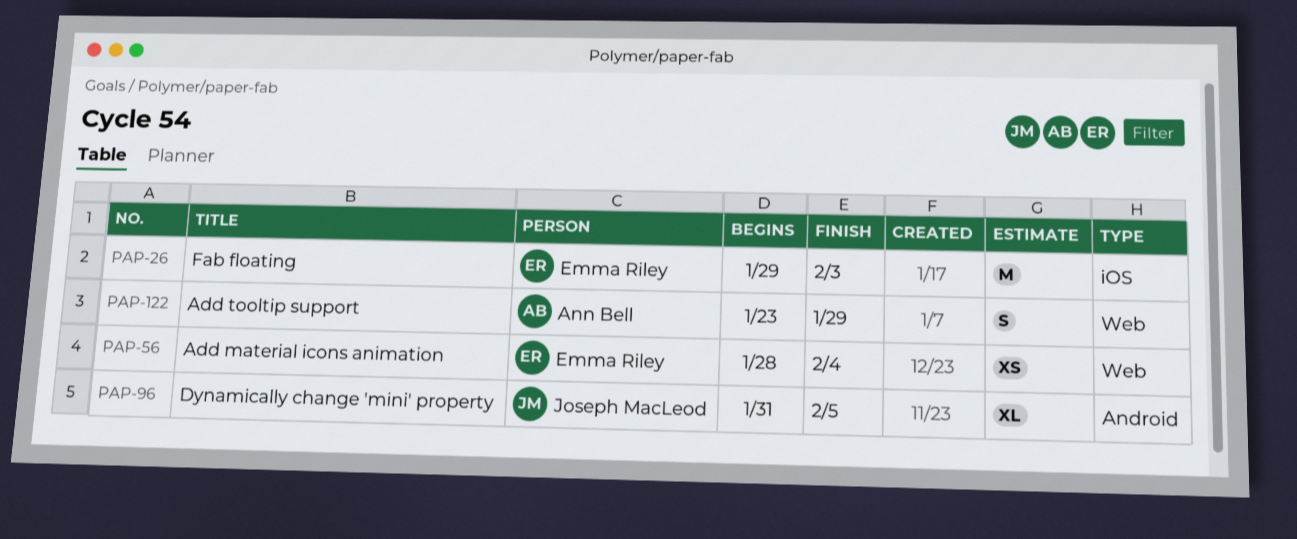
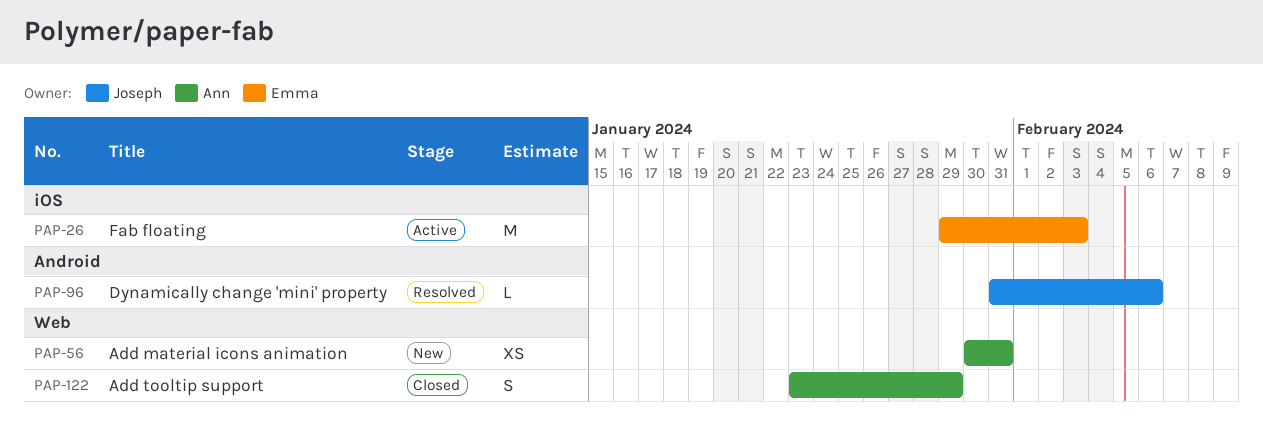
PAP-56, owner: Emma Riley -> Ann Bell
PAP-56, start: Jan 28 -> Jan 30
PAP-56, due: Feb 4 -> Jan 31
PAP-96, estimate: XL -> L
PAP-96, due: Feb 5 -> Feb 6

